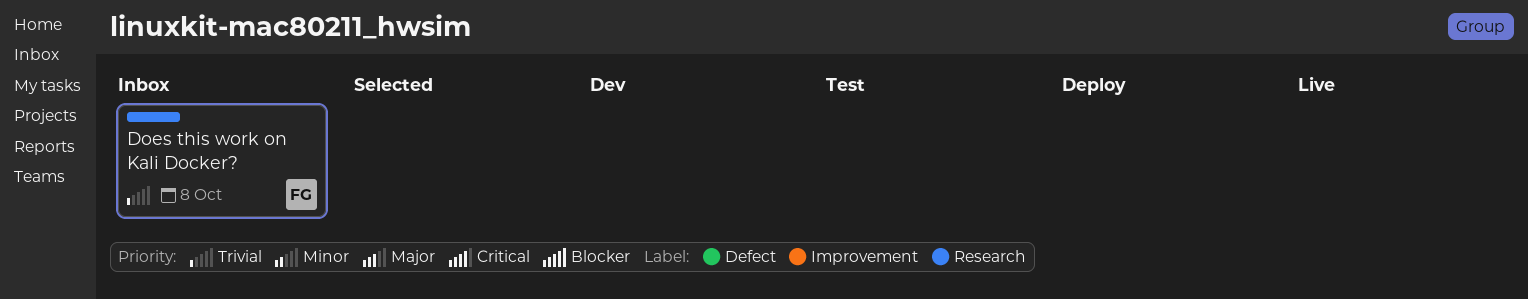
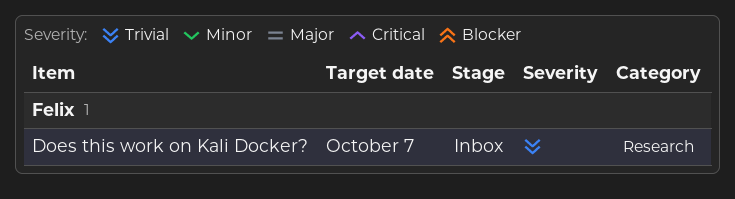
Does this work on Kali Docker?, due: Oct 8 -> Oct 7

